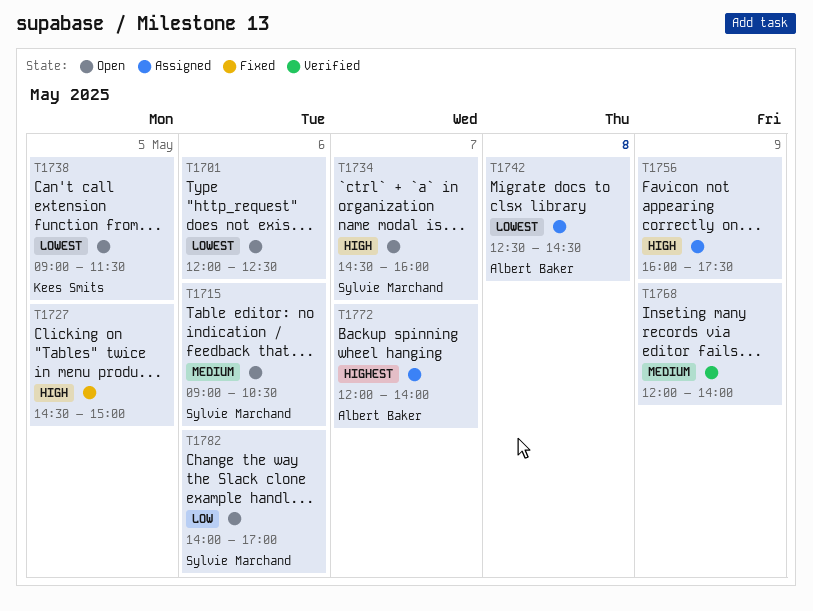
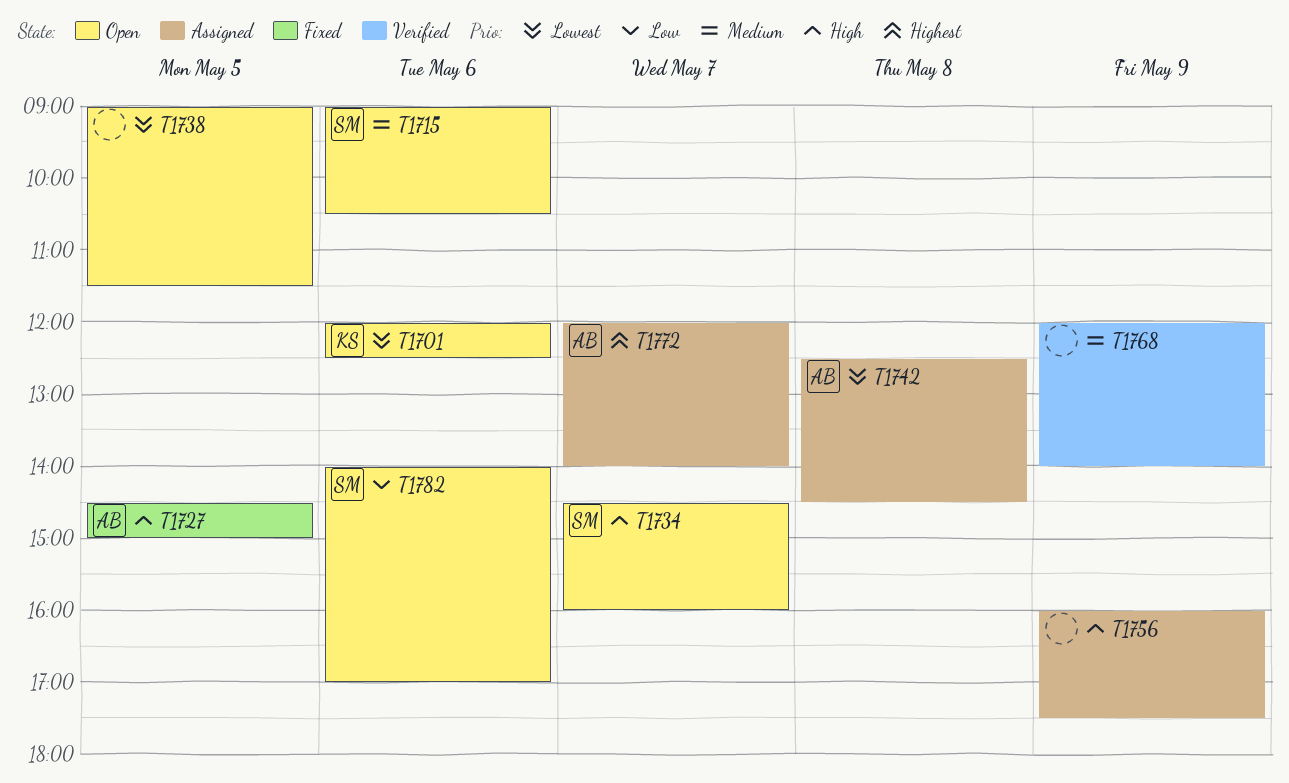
T1701, owner: none -> Kees Smits
T1727, owner: none -> Albert Baker
T1738, owner: Kees Smits -> none

